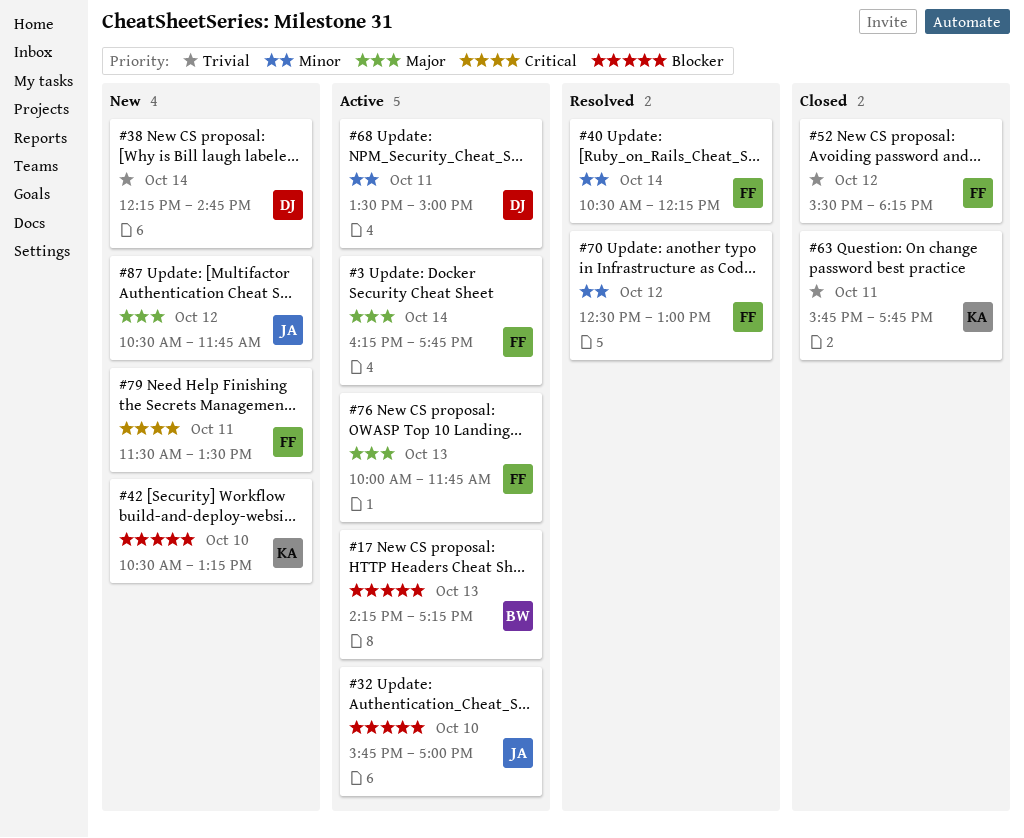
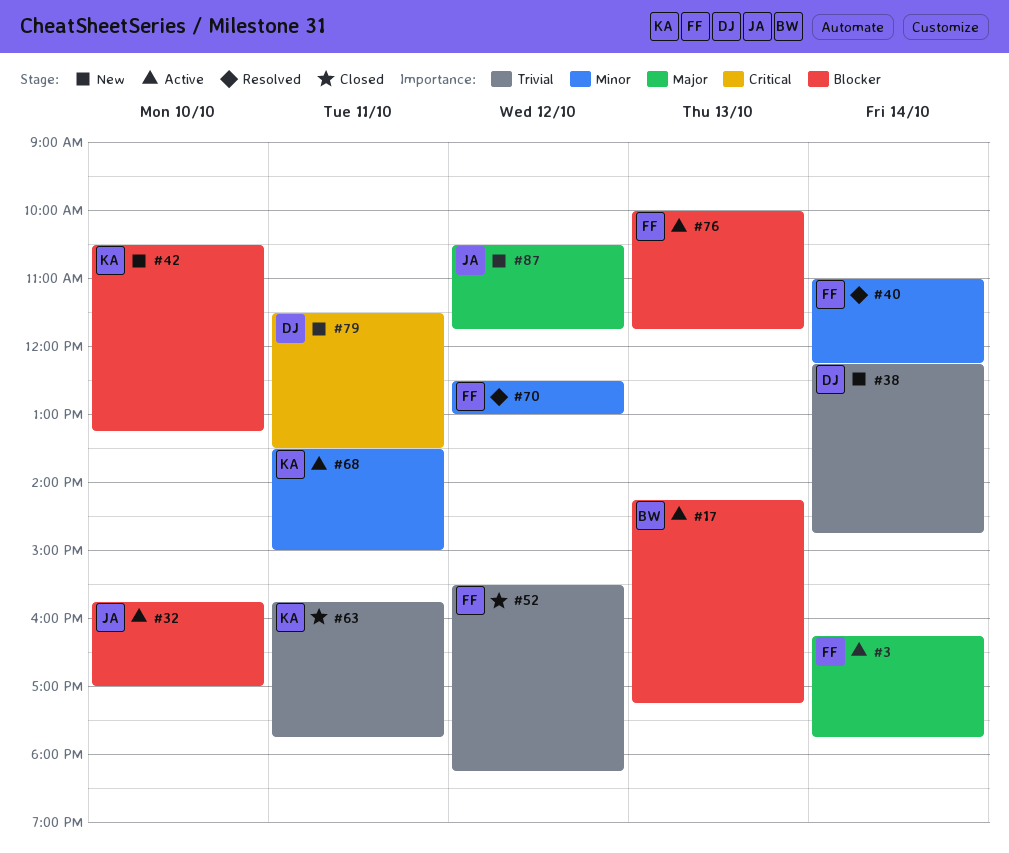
#40, begins: 10:30 -> 11:00
#68, owner: DJ -> KA
#76, priority: Major -> Blocker
#79, owner: FF -> DJ

